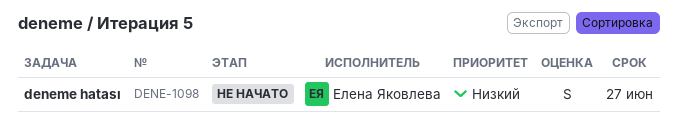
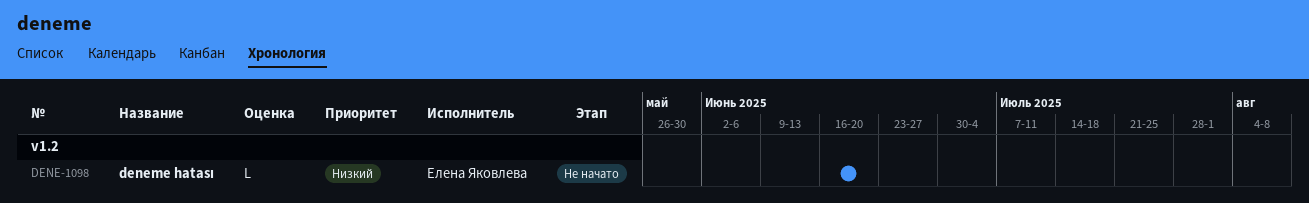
DENE-1098, estimate: S -> L
DENE-1098, due: Jun 27 -> Jun 20

